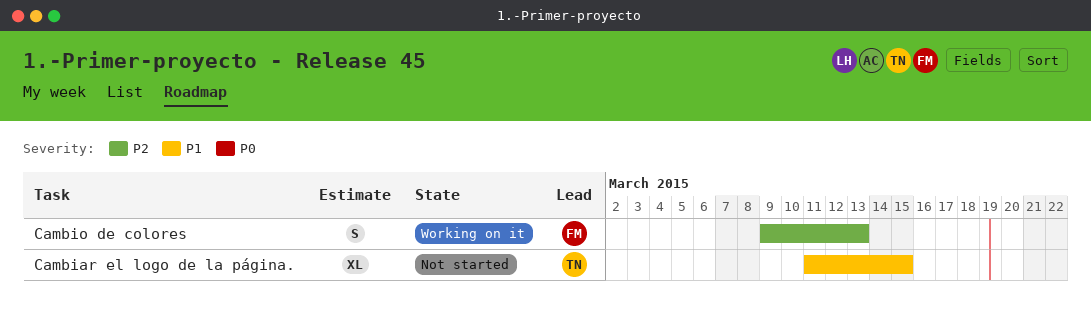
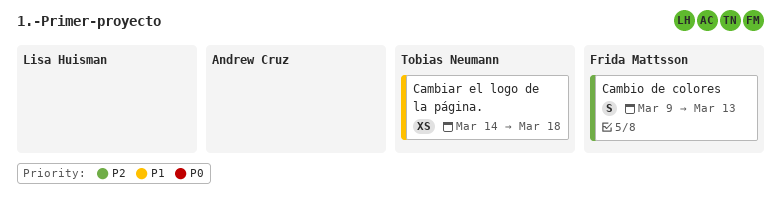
Cambiar el logo de la página., estimate: XL -> XS
Cambiar el logo de la página., start: Mar 11 -> Mar 14
Cambiar el logo de la página., due: Mar 15 -> Mar 18

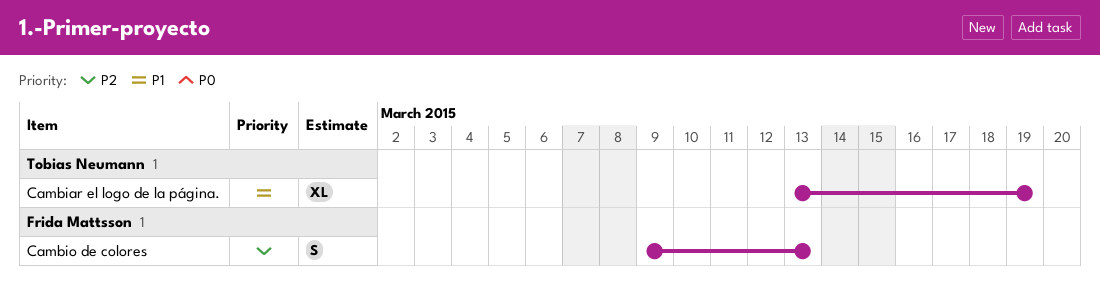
Cambiar el logo de la página., estimate: XS -> XL
Cambiar el logo de la página., start: Mar 14 -> Mar 13
Cambiar el logo de la página., due: Mar 18 -> Mar 19

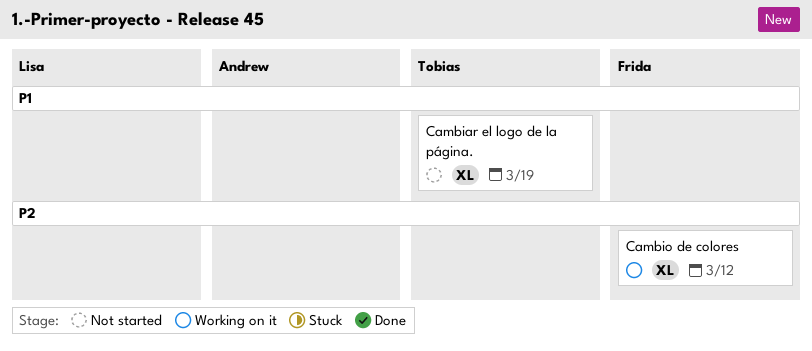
Cambio de colores, estimate: S -> XL
Cambio de colores, due: Mar 13 -> Mar 12

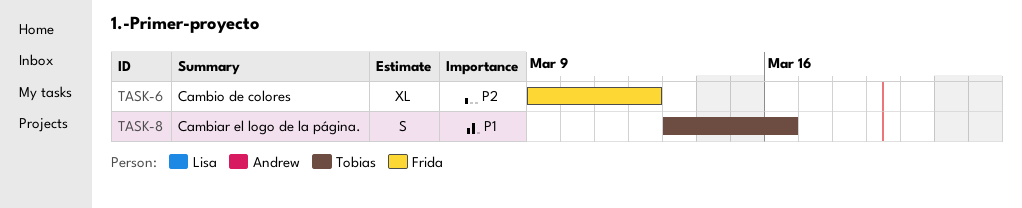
Cambiar el logo de la página., estimate: XL -> S
Cambiar el logo de la página., due: Mar 19 -> Mar 16

